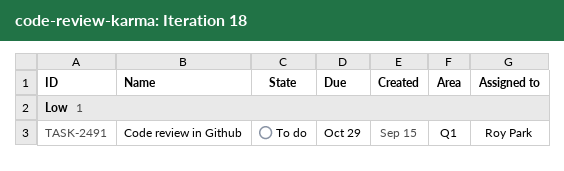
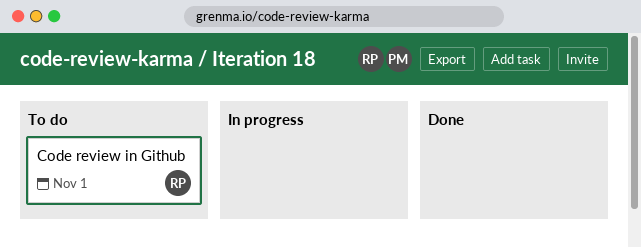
Code review in Github, due: Oct 29 -> Nov 1

